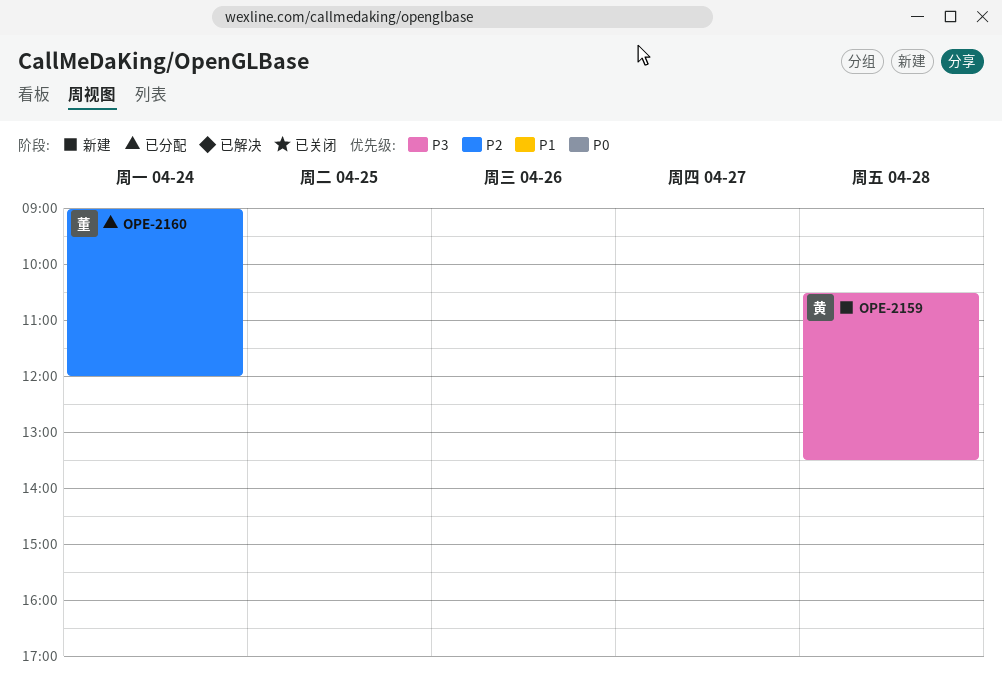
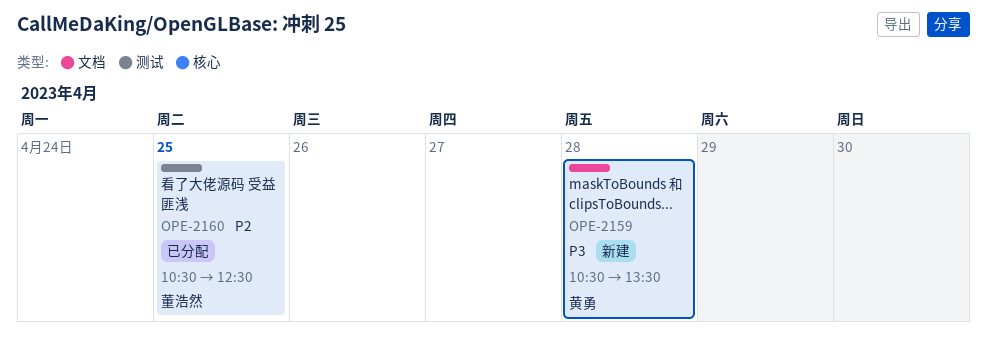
OPE-2160, day: Apr 24 -> Apr 25
OPE-2160, begins: 09:00 -> 10:30
OPE-2160, ends: 12:00 -> 12:30

